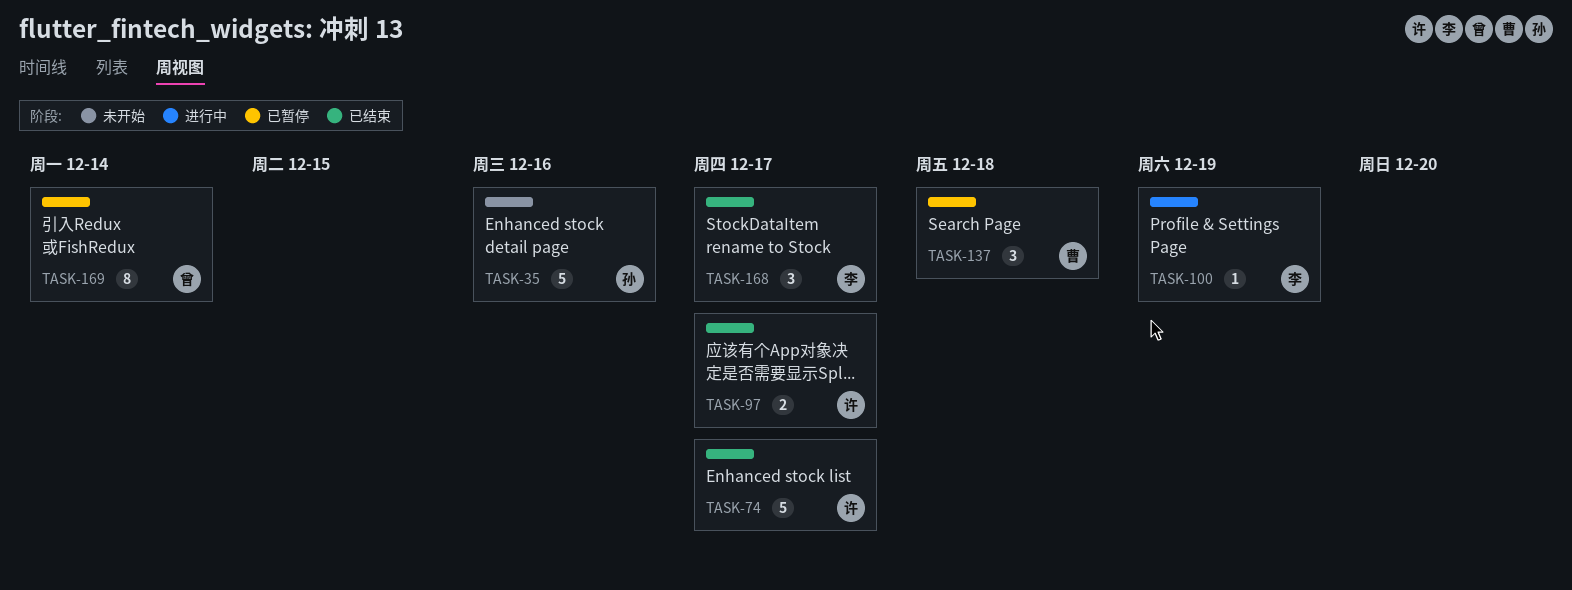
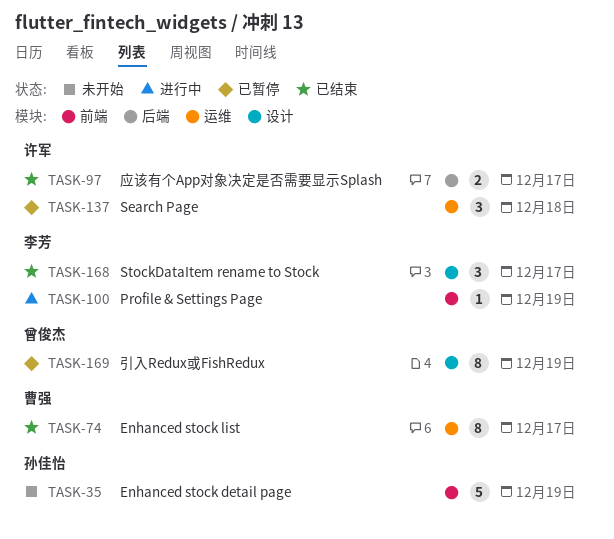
TASK-35, due: Dec 16 -> Dec 19
TASK-74, owner: 许军 -> 曹强
TASK-74, estimate: 5 -> 8
TASK-137, owner: 曹强 -> 许军
TASK-169, due: Dec 14 -> Dec 19

